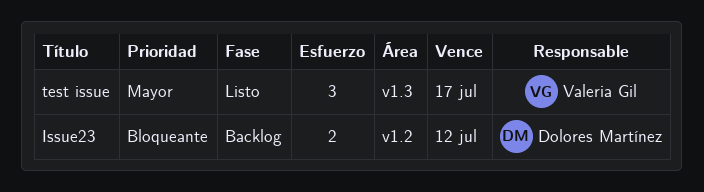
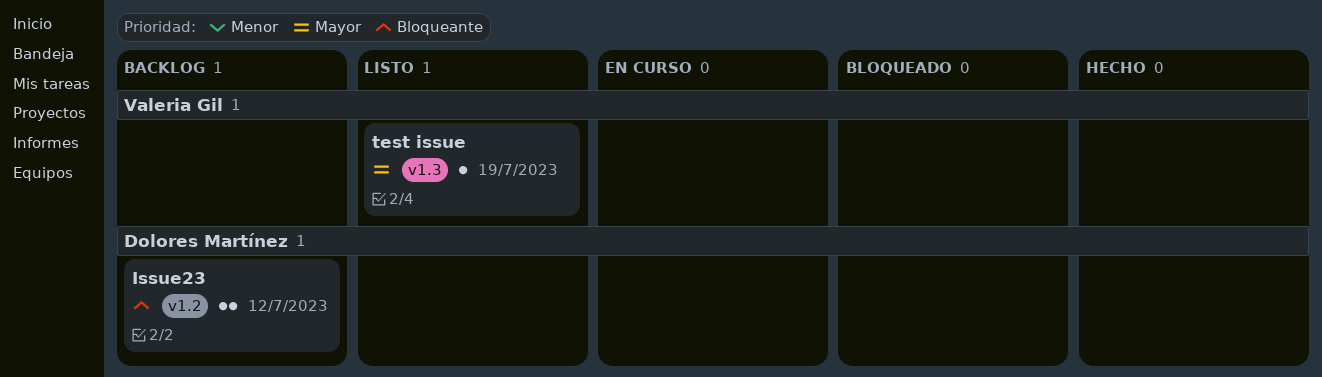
test issue, estimate: 3 -> 1
test issue, due: Jul 17 -> Jul 19

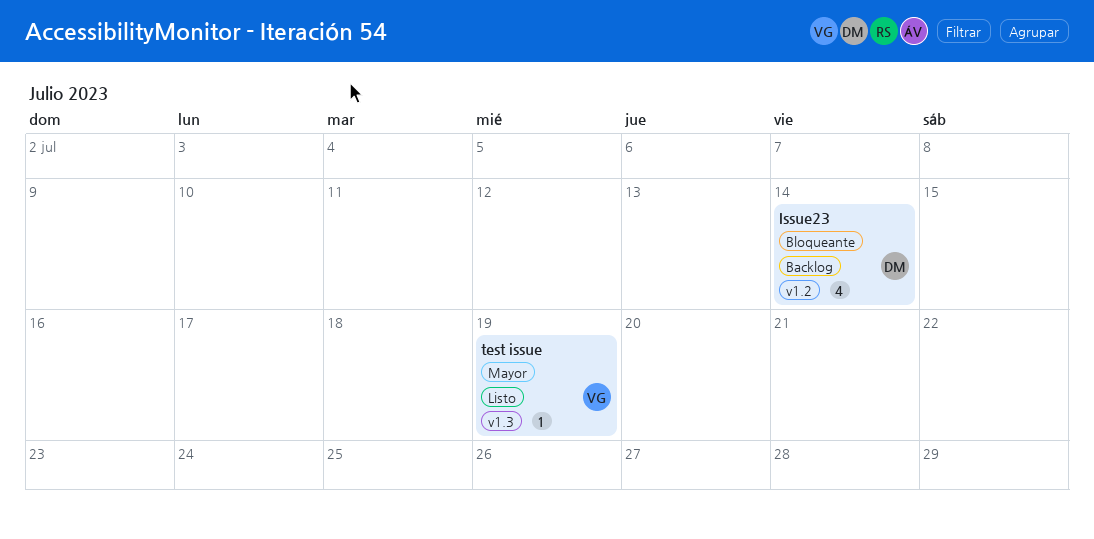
Issue23, estimate: 2 -> 4
Issue23, due: Jul 12 -> Jul 14

